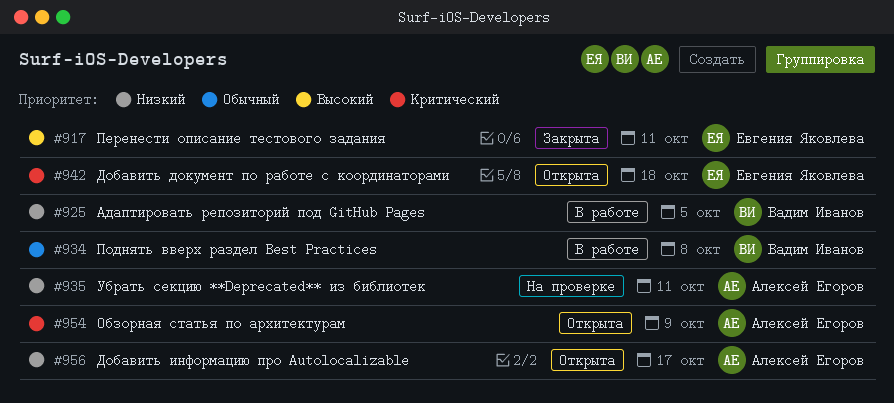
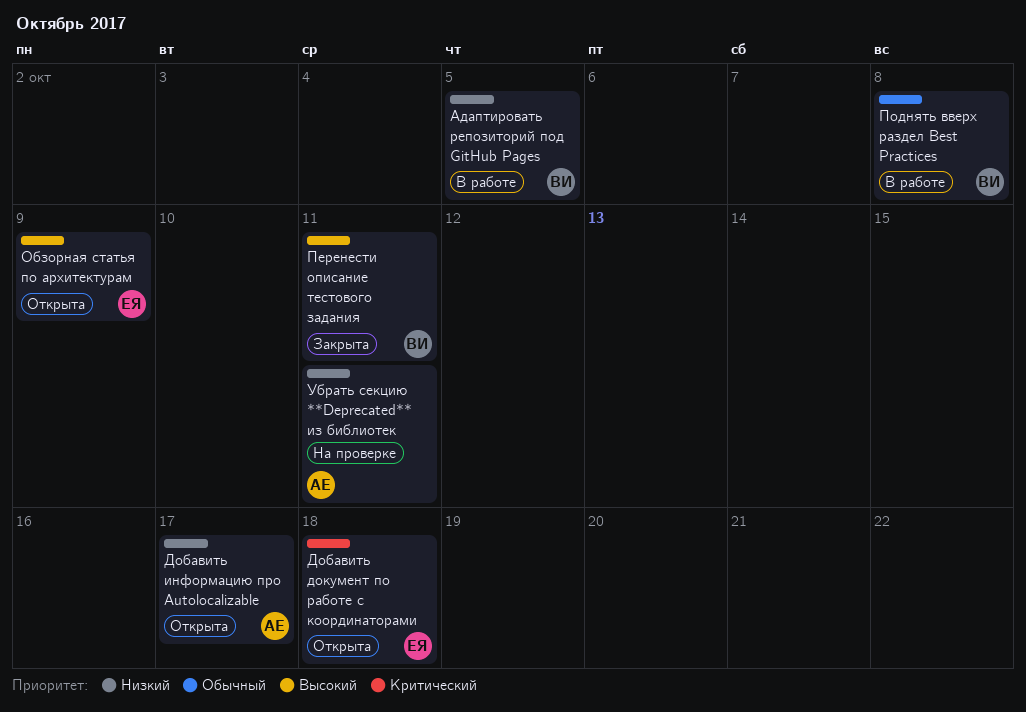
Обзорная статья по архитектурам, owner: Алексей Егоров -> Евгения Яковлева
Обзорная статья по архитектурам, priority: Критический -> Высокий
Перенести описание тестового задания, owner: Евгения Яковлева -> Вадим Иванов

